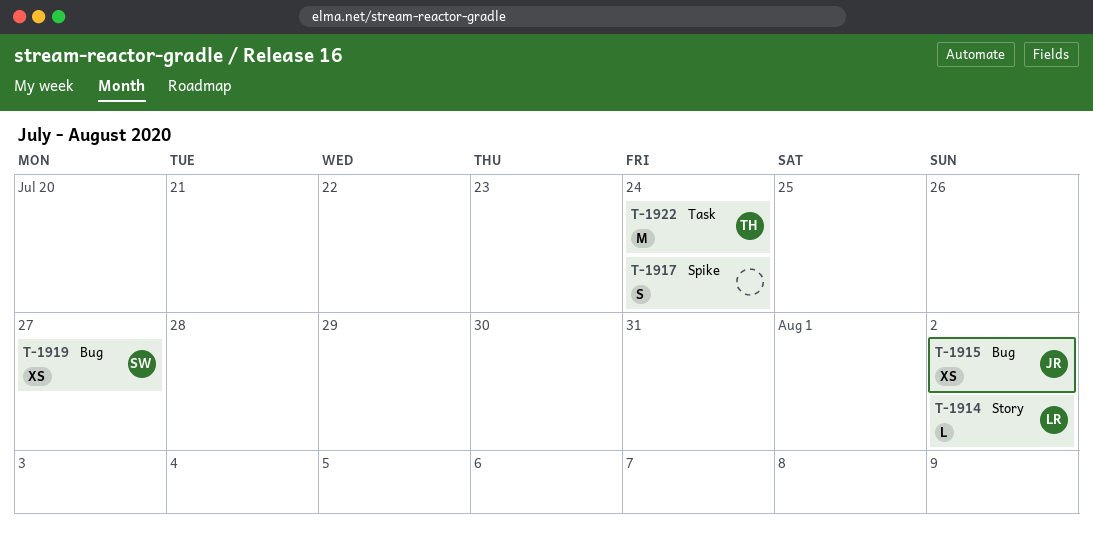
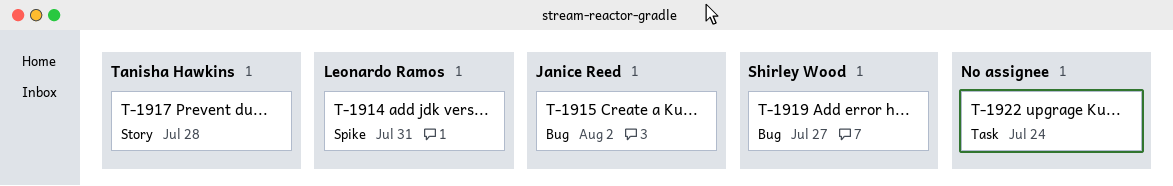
T-1914, label: Story -> Spike
T-1914, due: Aug 2 -> Jul 31
T-1917, owner: none -> Tanisha Hawkins
T-1917, label: Spike -> Story
T-1917, due: Jul 24 -> Jul 28
T-1922, owner: Tanisha Hawkins -> none

